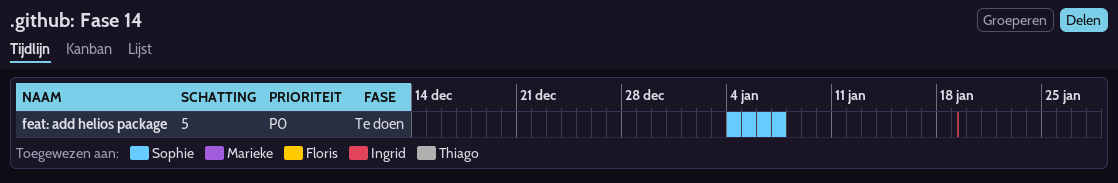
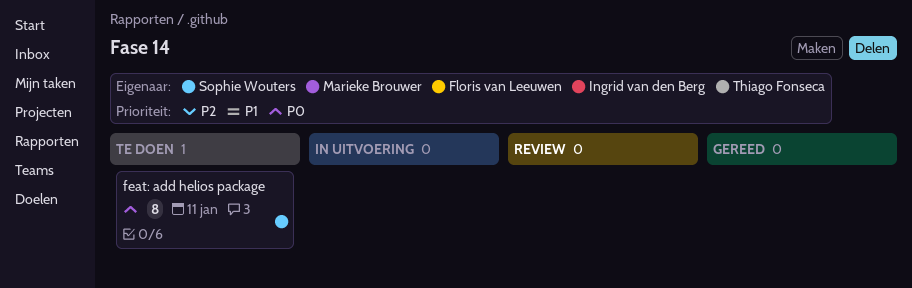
feat: add helios package, estimate: 5 -> 8
feat: add helios package, due: Jan 7 -> Jan 11

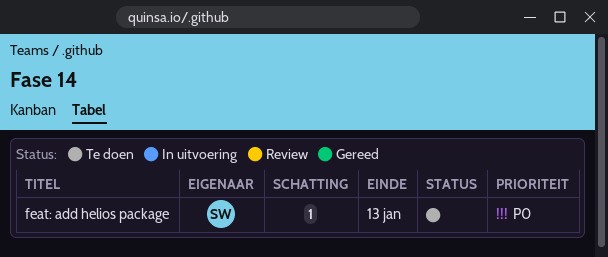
feat: add helios package, estimate: 8 -> 1
feat: add helios package, due: Jan 11 -> Jan 13

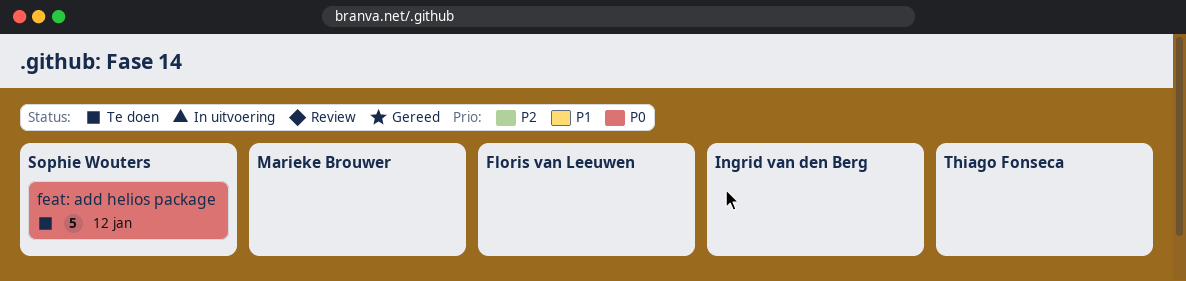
feat: add helios package, estimate: 1 -> 5
feat: add helios package, due: Jan 13 -> Jan 12

